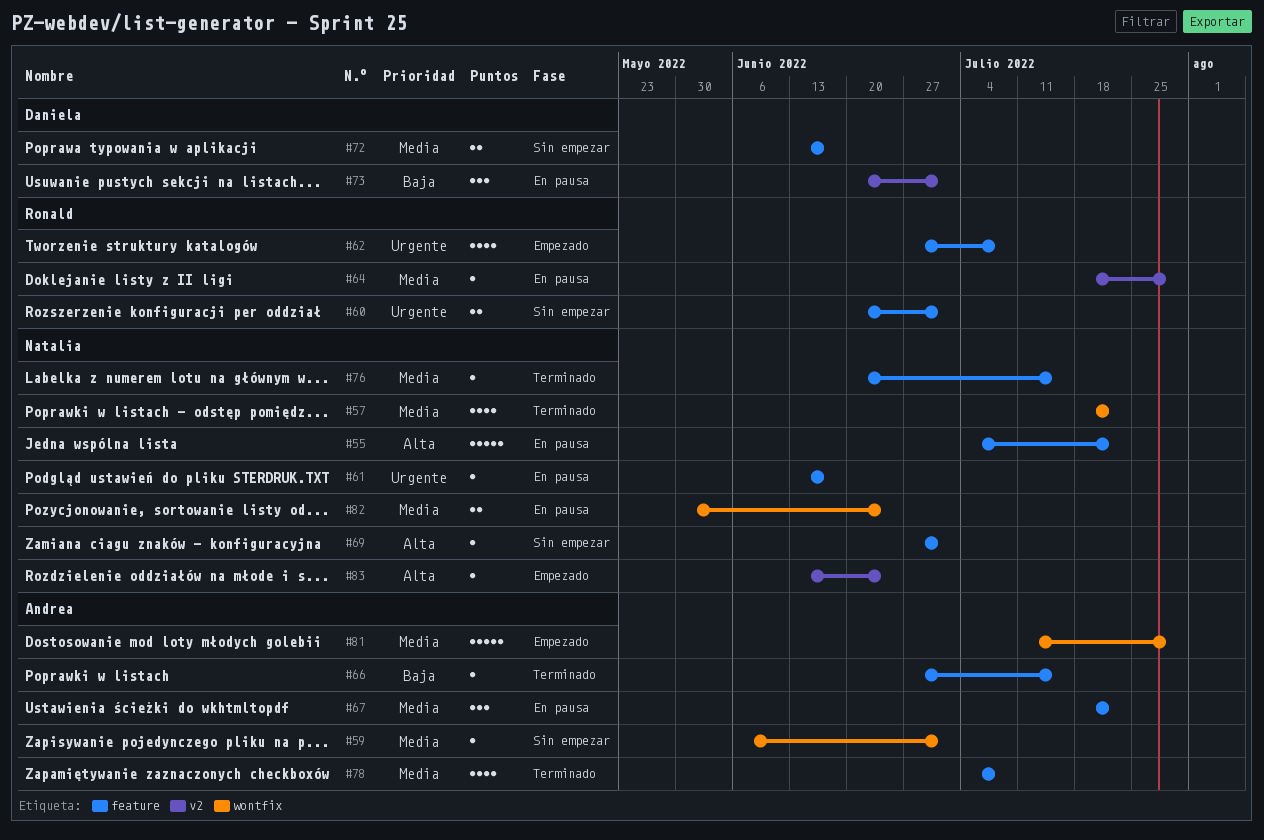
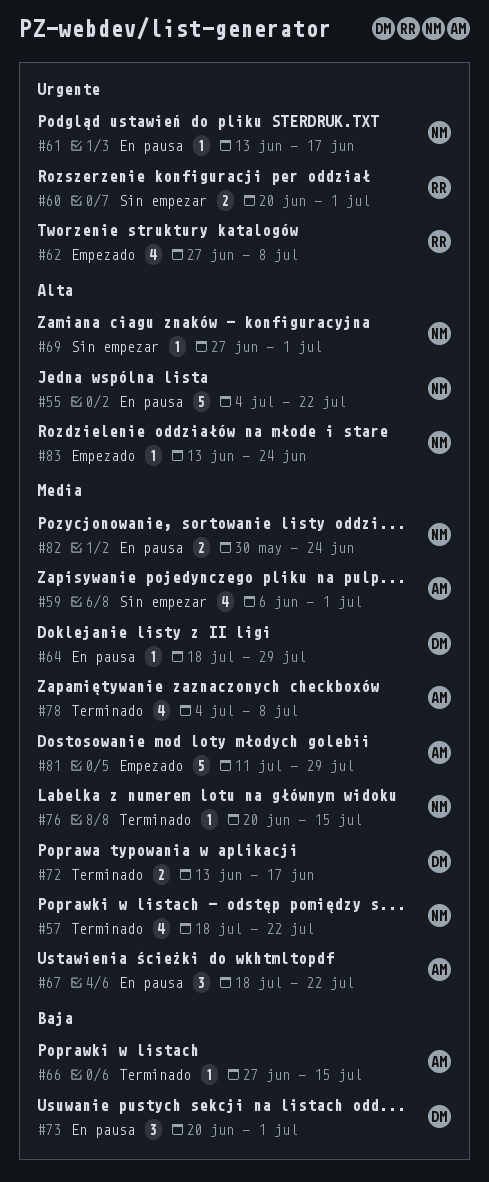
#59, estimate: 1 -> 4
#64, owner: Ronald -> Daniela
#72, status: Sin empezar -> Terminado

